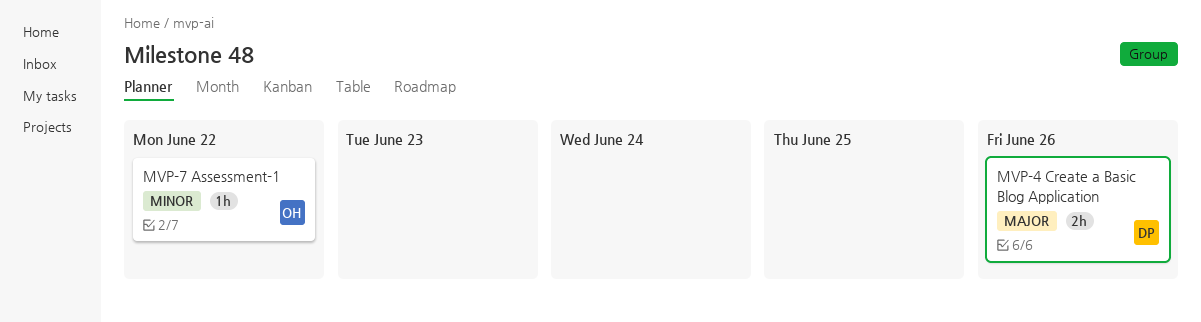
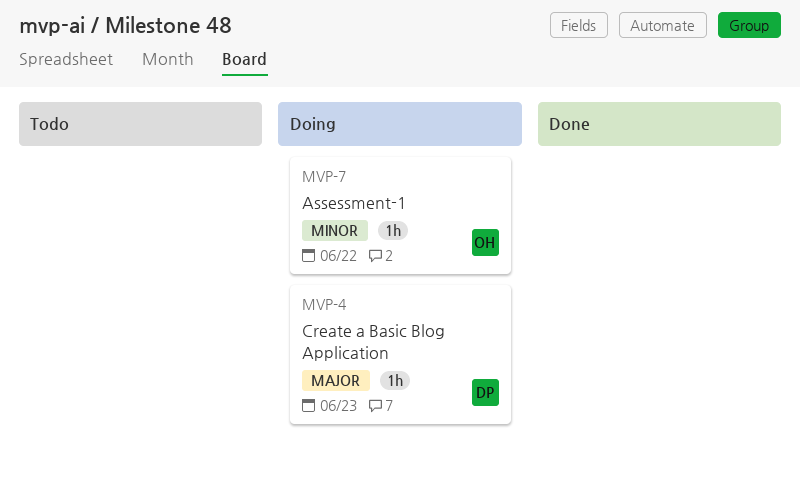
MVP-4, estimate: 2h -> 1h
MVP-4, due: Jun 26 -> Jun 23

